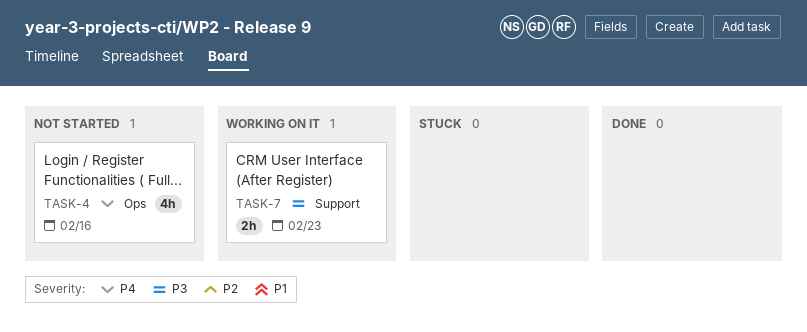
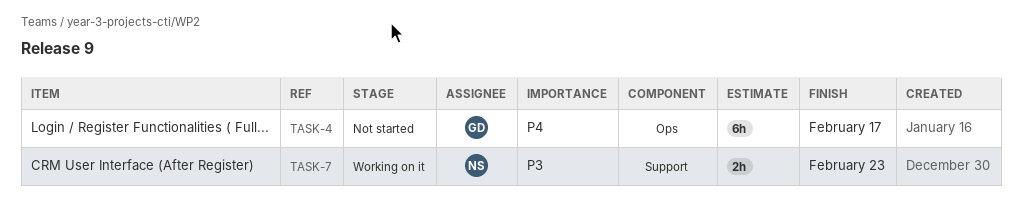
TASK-4, estimate: 4h -> 6h
TASK-4, due: Feb 16 -> Feb 17

